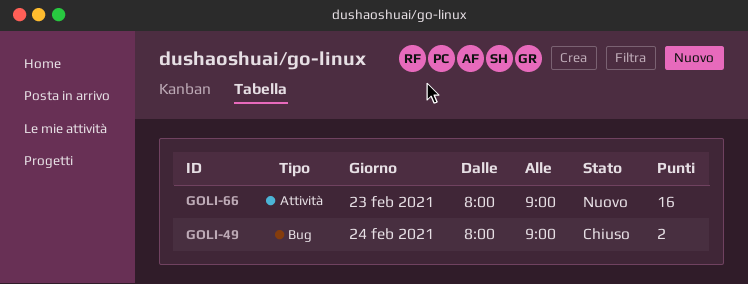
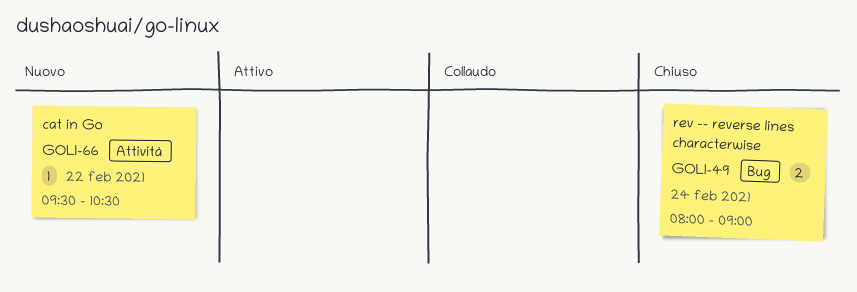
GOLI-66, estimate: 16 -> 1
GOLI-66, day: Feb 23 -> Feb 22
GOLI-66, begins: 08:00 -> 09:30
GOLI-66, ends: 09:00 -> 10:30

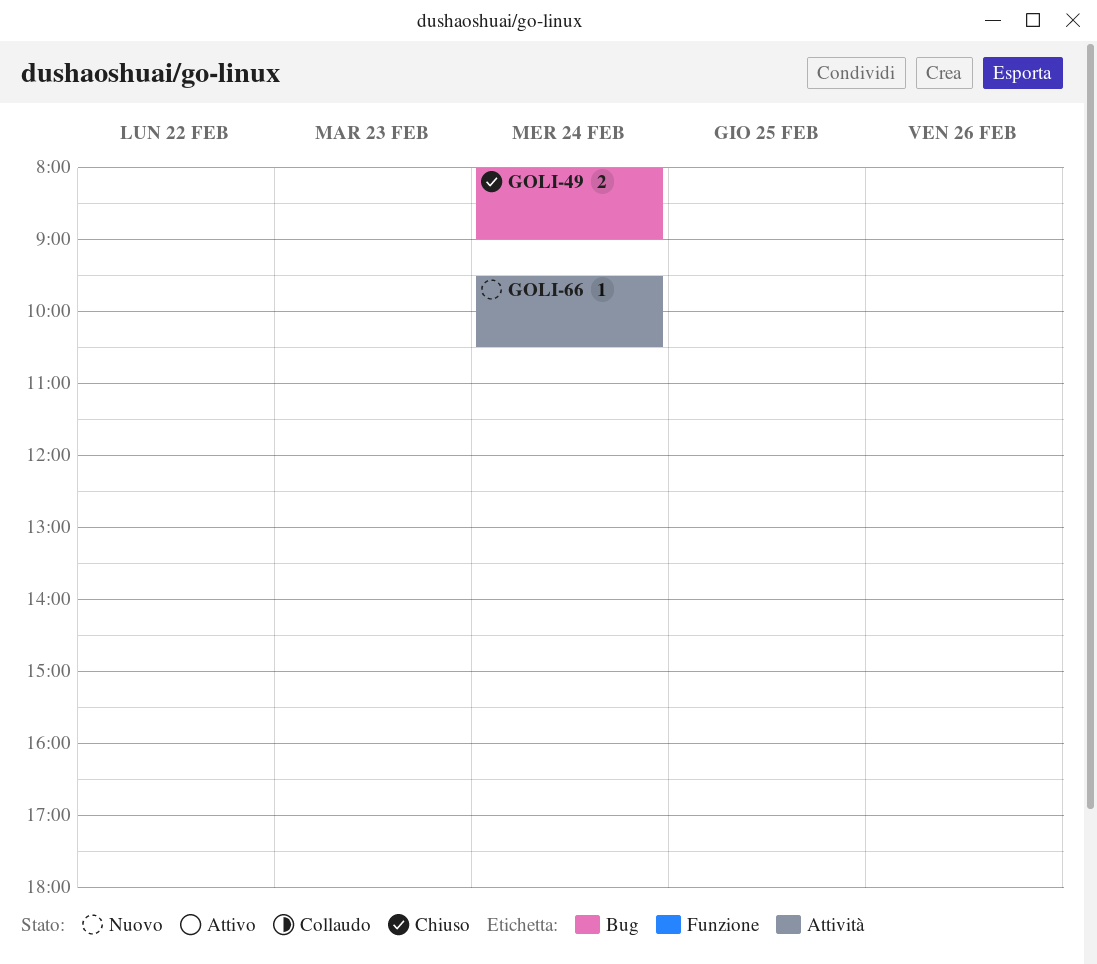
GOLI-66, day: Feb 22 -> Feb 24

